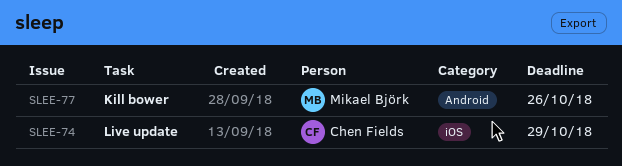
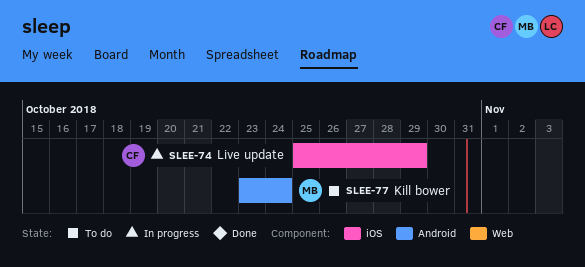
SLEE-77, due: Oct 26 -> Oct 24

